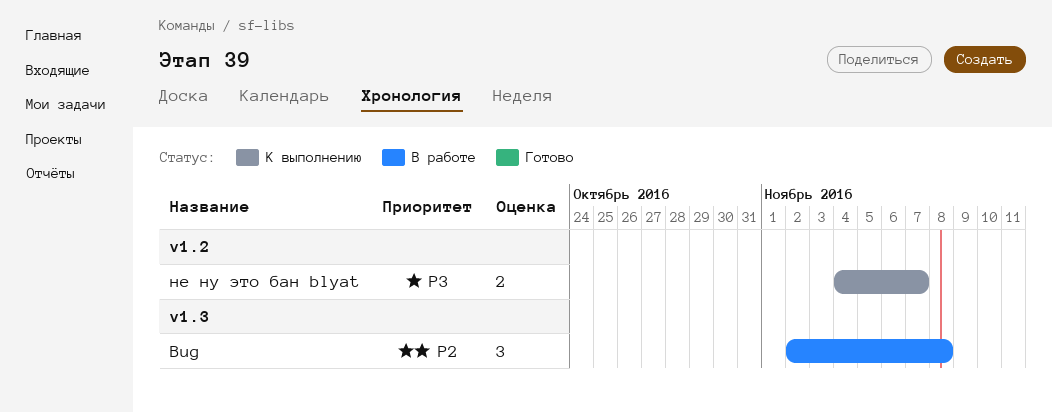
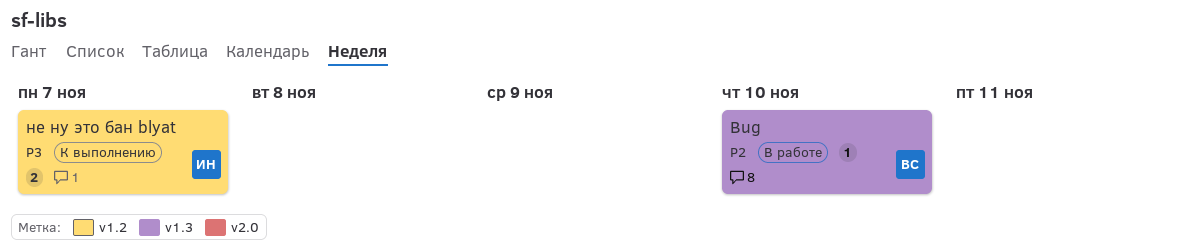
Bug, estimate: 3 -> 1
Bug, due: Nov 8 -> Nov 10

